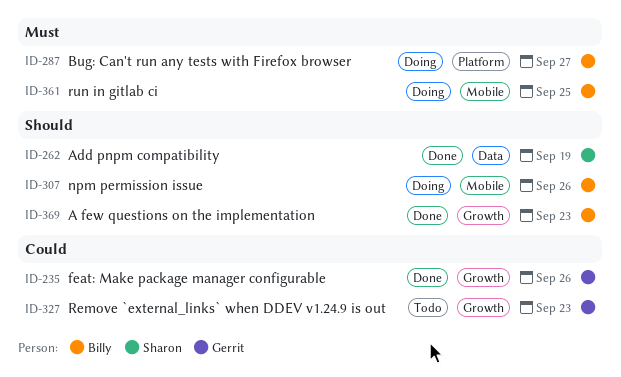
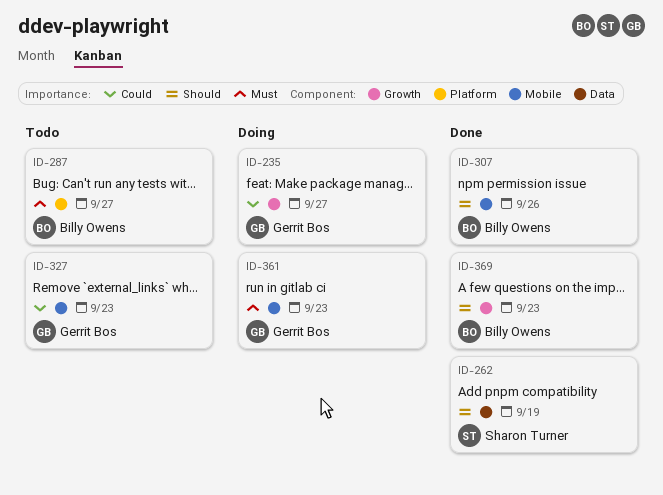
ID-235, status: Done -> Doing
ID-235, due: Sep 26 -> Sep 27
ID-287, status: Doing -> Todo
ID-307, status: Doing -> Done
ID-327, label: Growth -> Mobile
ID-361, owner: Billy Owens -> Gerrit Bos
ID-361, due: Sep 25 -> Sep 23

